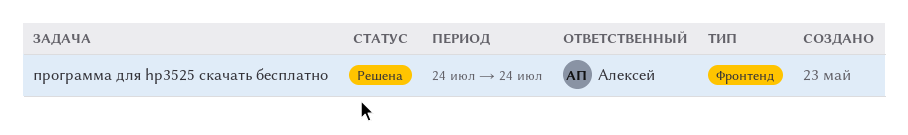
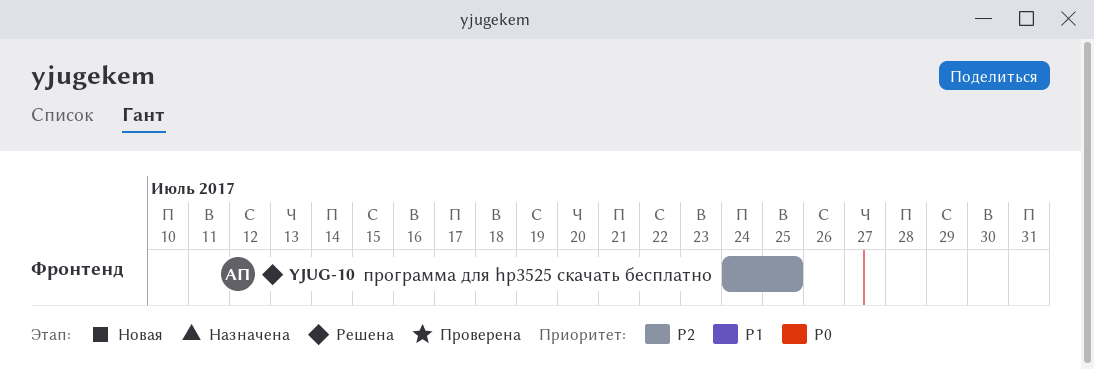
программа для hp3525 скачать бесплатно, due: Jul 24 -> Jul 25

